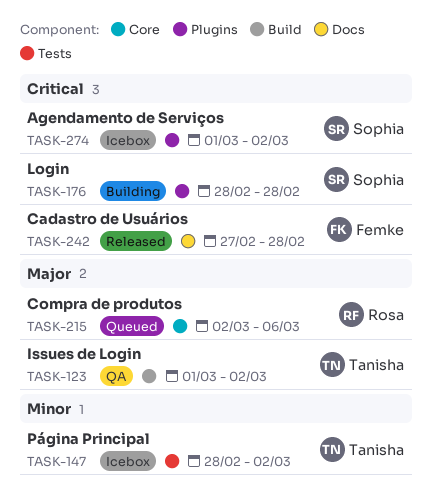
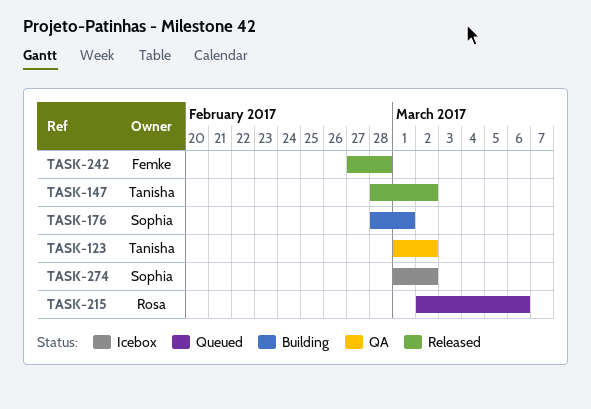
TASK-147, status: Icebox -> Released
TASK-176, due: Feb 28 -> Mar 1

